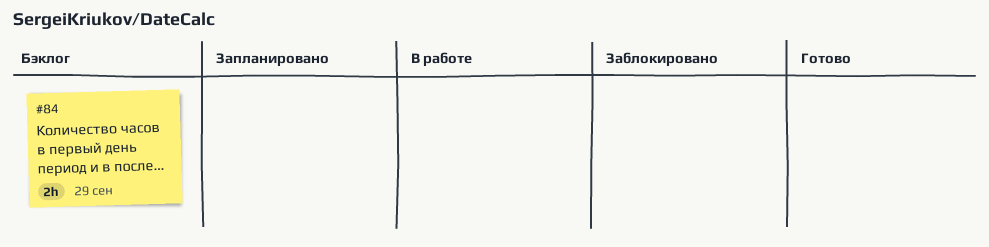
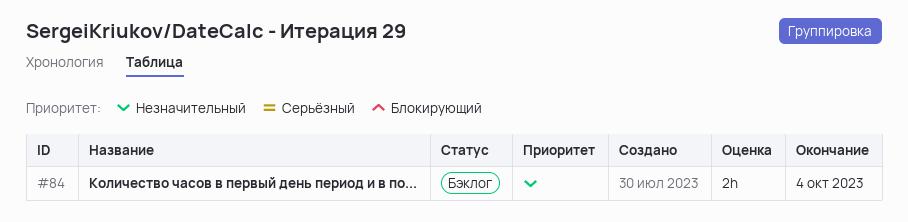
#84, due: Sep 29 -> Oct 4

